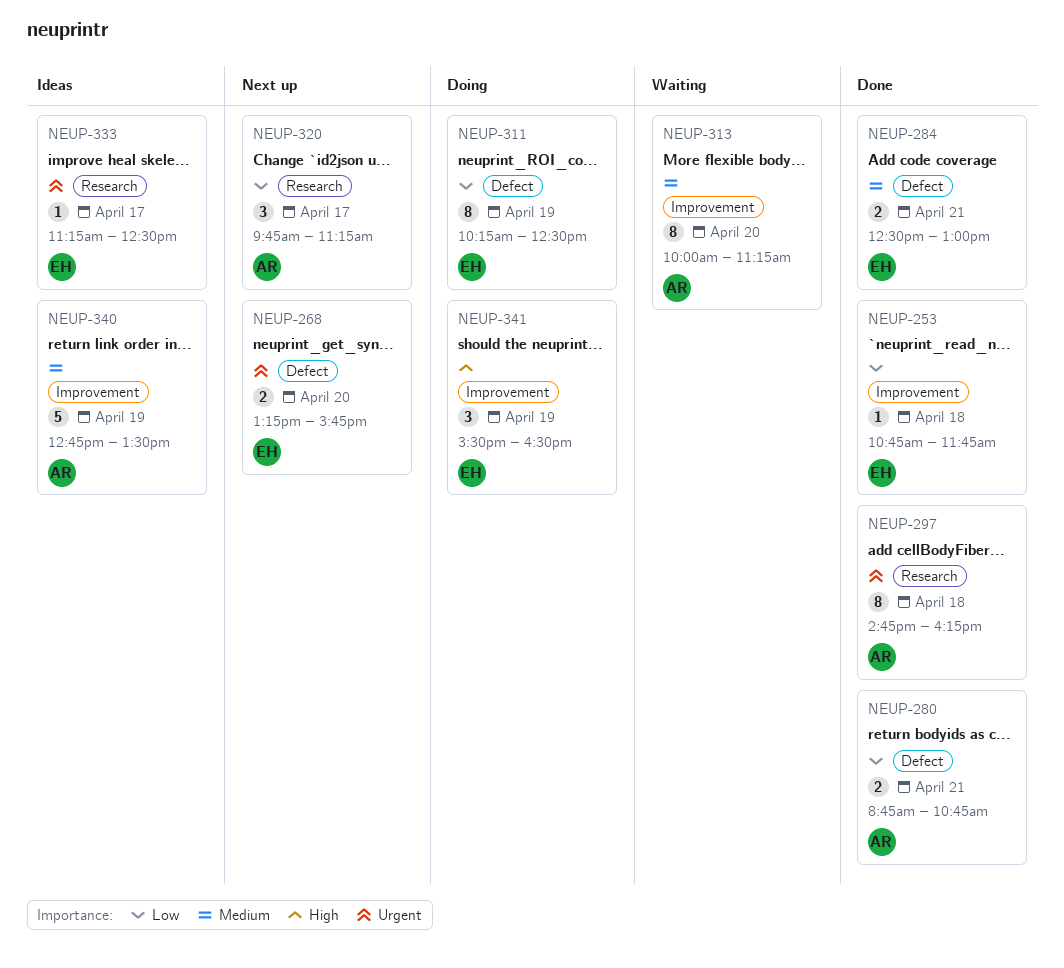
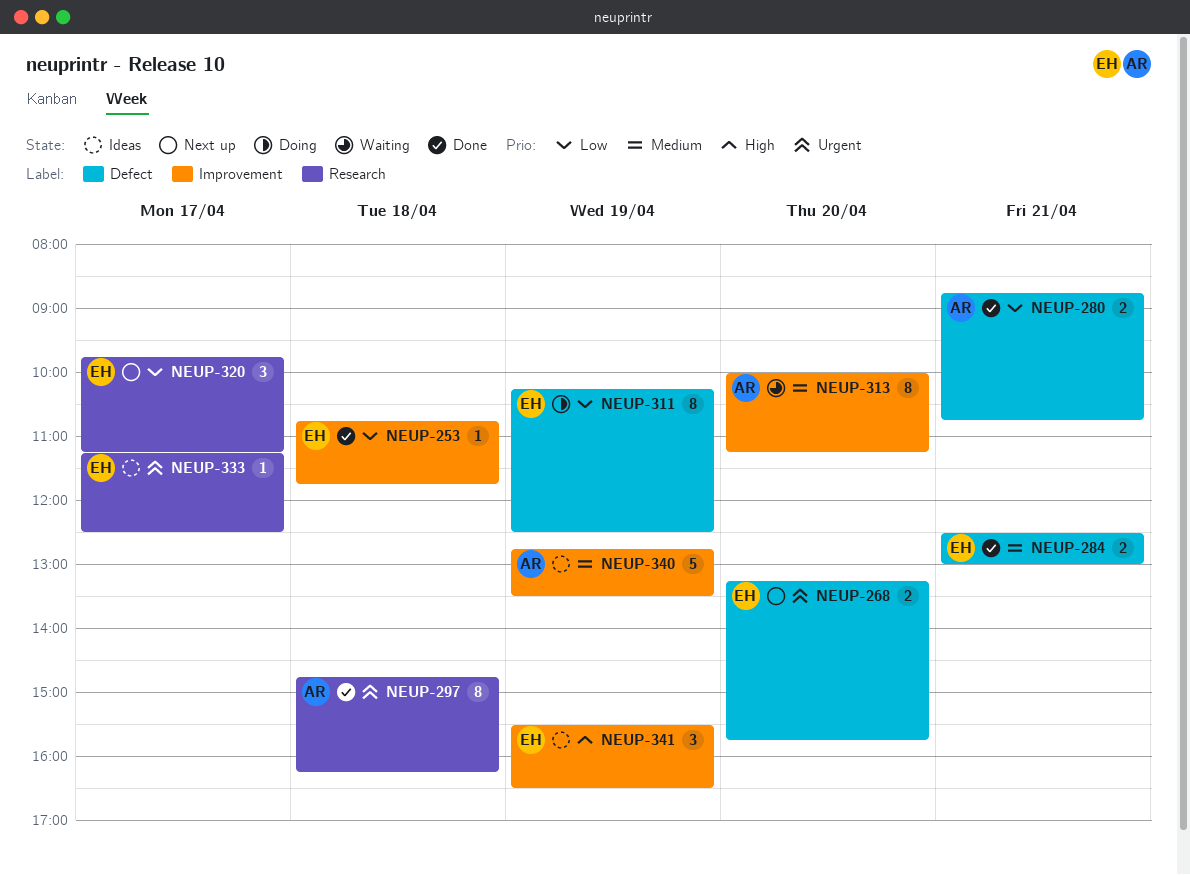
NEUP-320, owner: AR -> EH
NEUP-341, status: Doing -> Ideas

